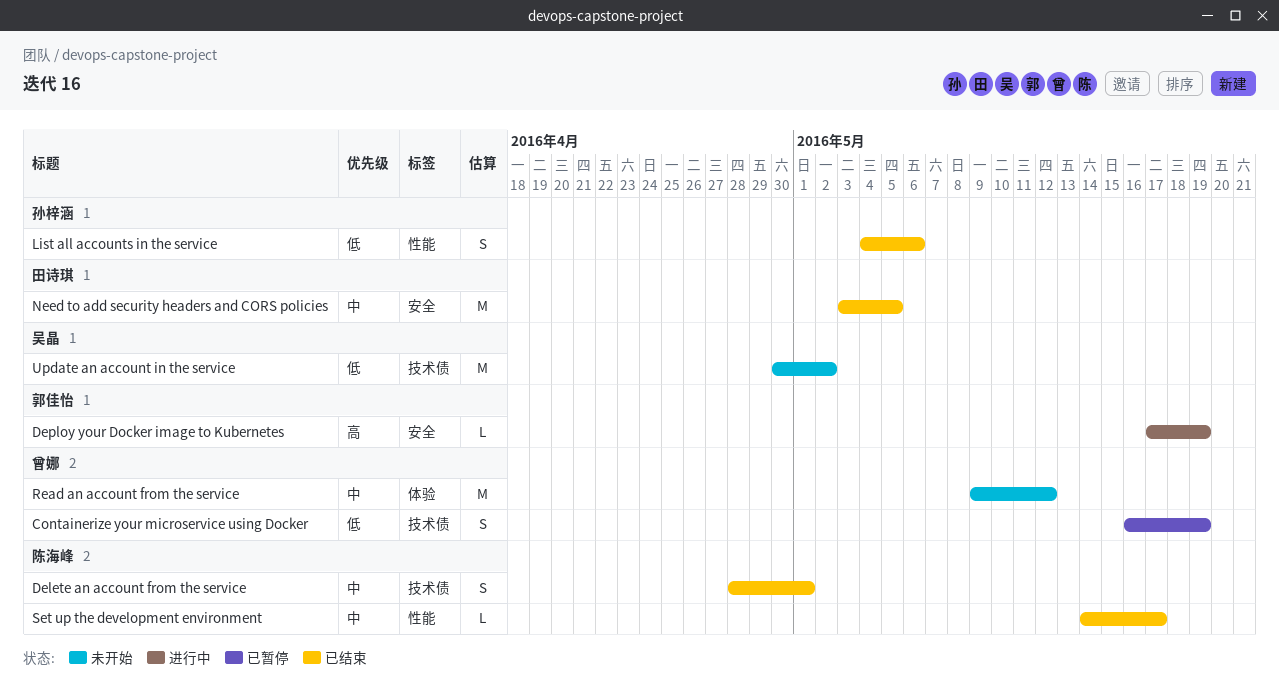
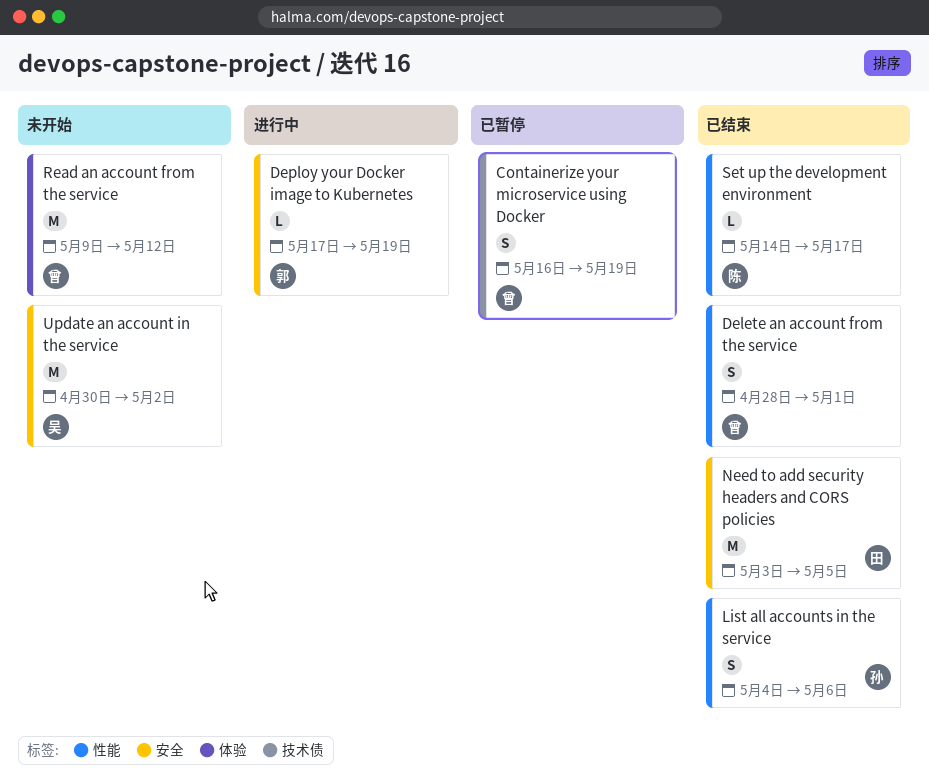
Delete an account from the service, owner: 陈海峰 -> 曾娜
Delete an account from the service, label: 技术债 -> 性能
Update an account in the service, label: 技术债 -> 安全

